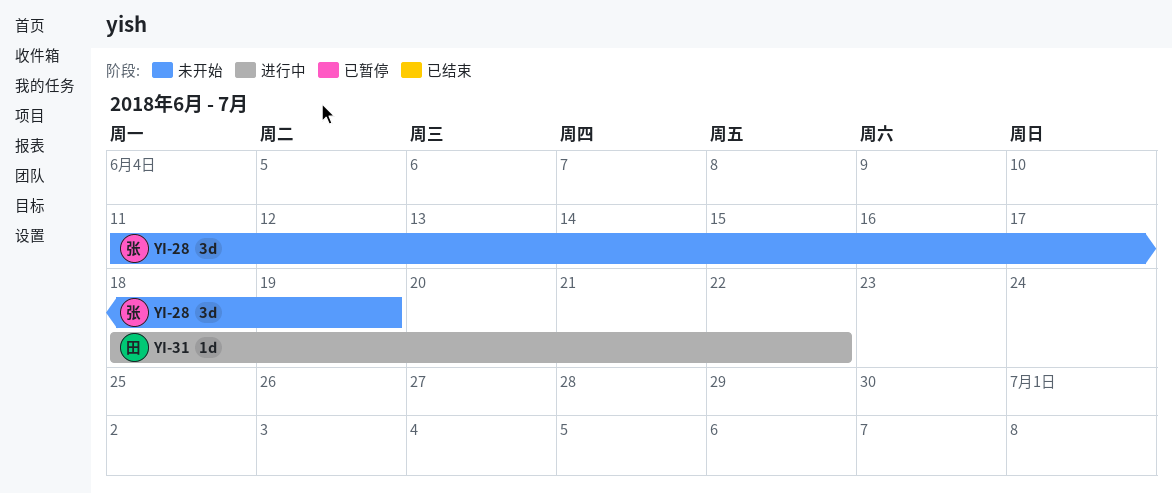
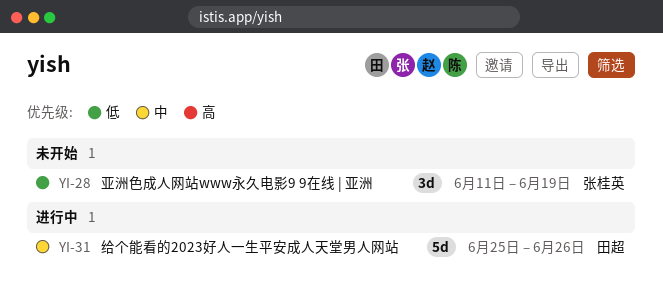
YI-31, estimate: 1d -> 5d
YI-31, start: Jun 18 -> Jun 25
YI-31, due: Jun 22 -> Jun 26

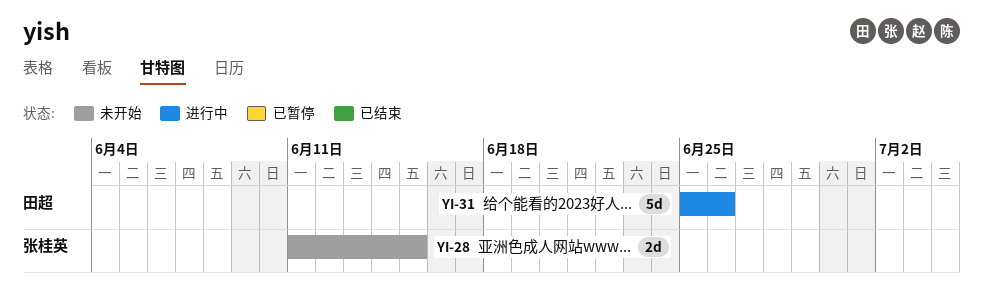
YI-28, estimate: 3d -> 2d
YI-28, due: Jun 19 -> Jun 15

